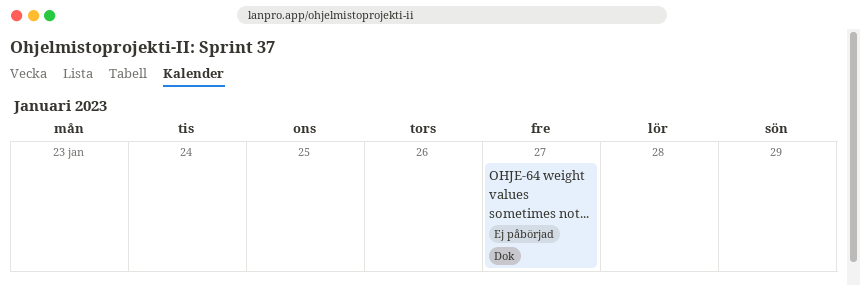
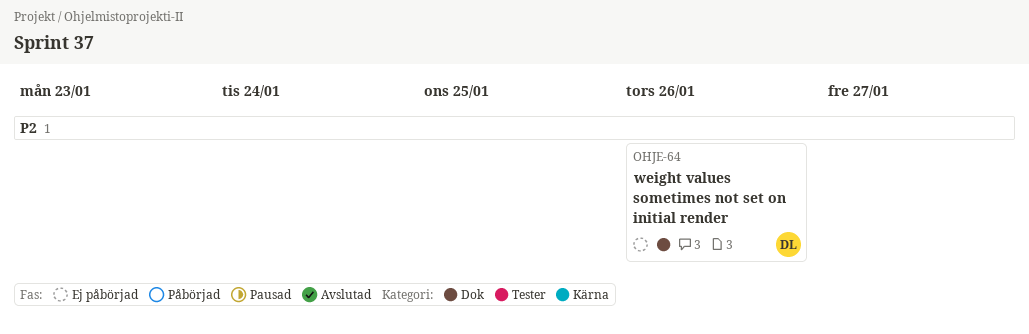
OHJE-64, due: Jan 27 -> Jan 26

